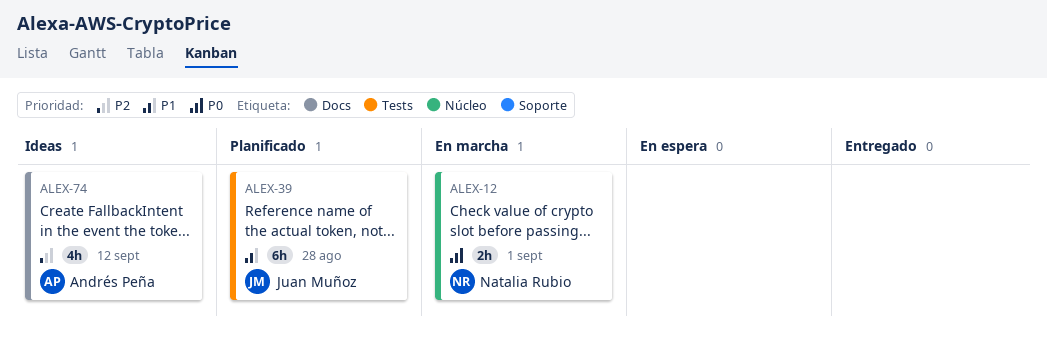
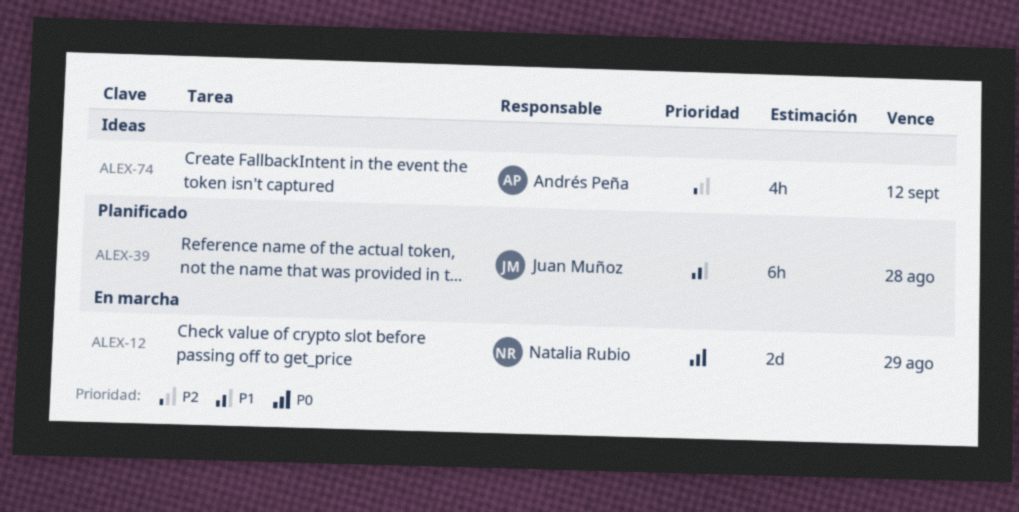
ALEX-12, estimate: 2h -> 2d
ALEX-12, due: Sep 1 -> Aug 29

